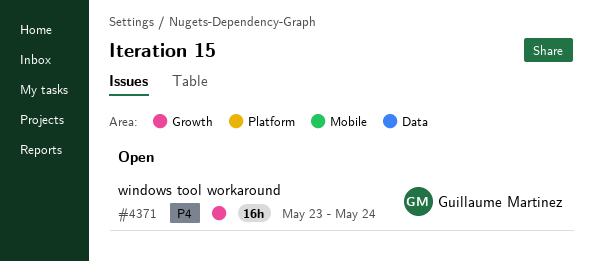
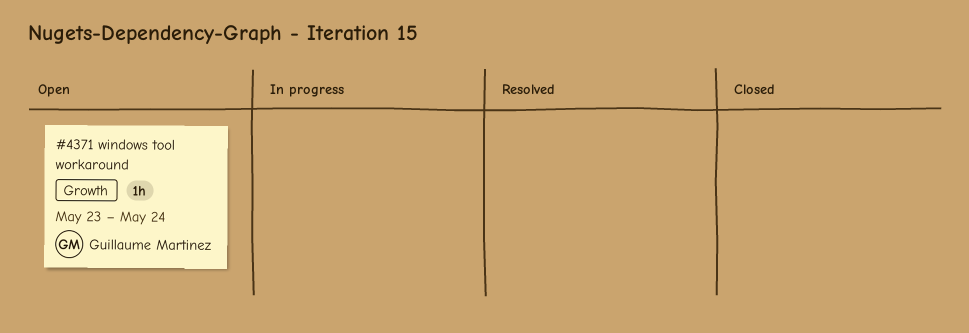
#4371, estimate: 16h -> 1h

